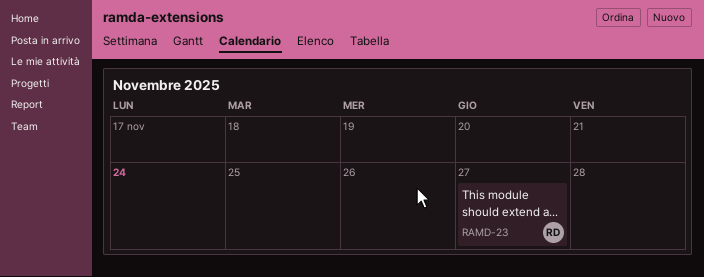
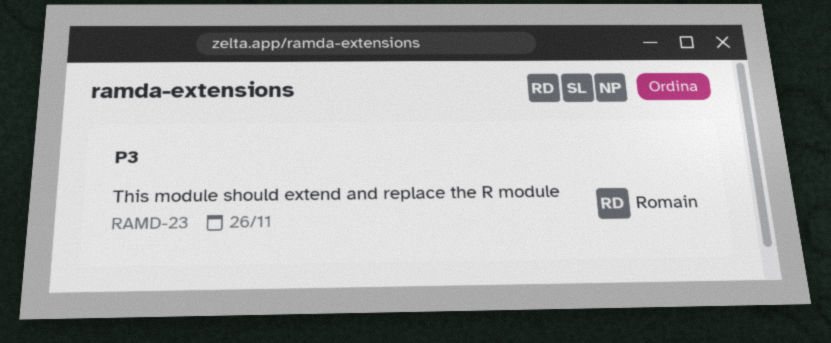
RAMD-23, due: Nov 27 -> Nov 26

